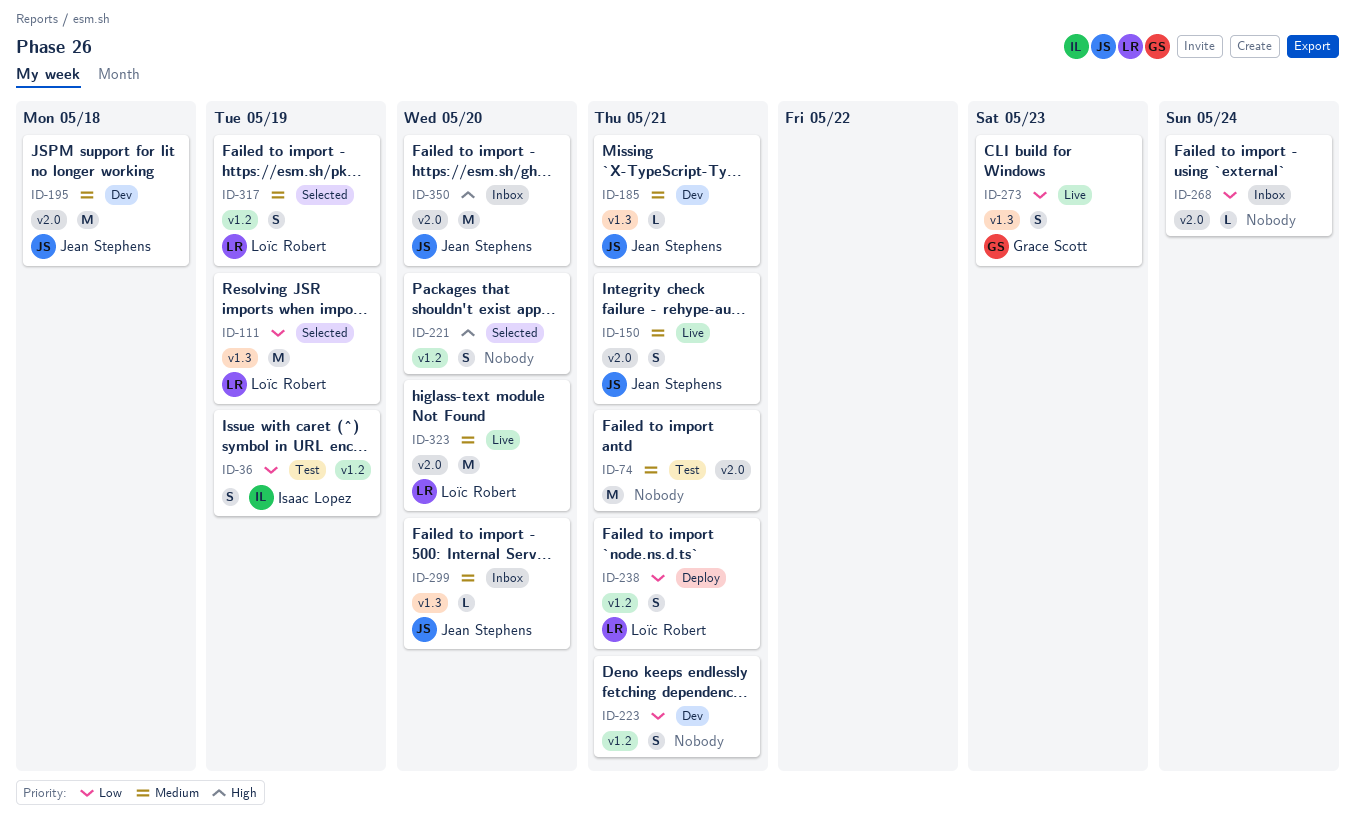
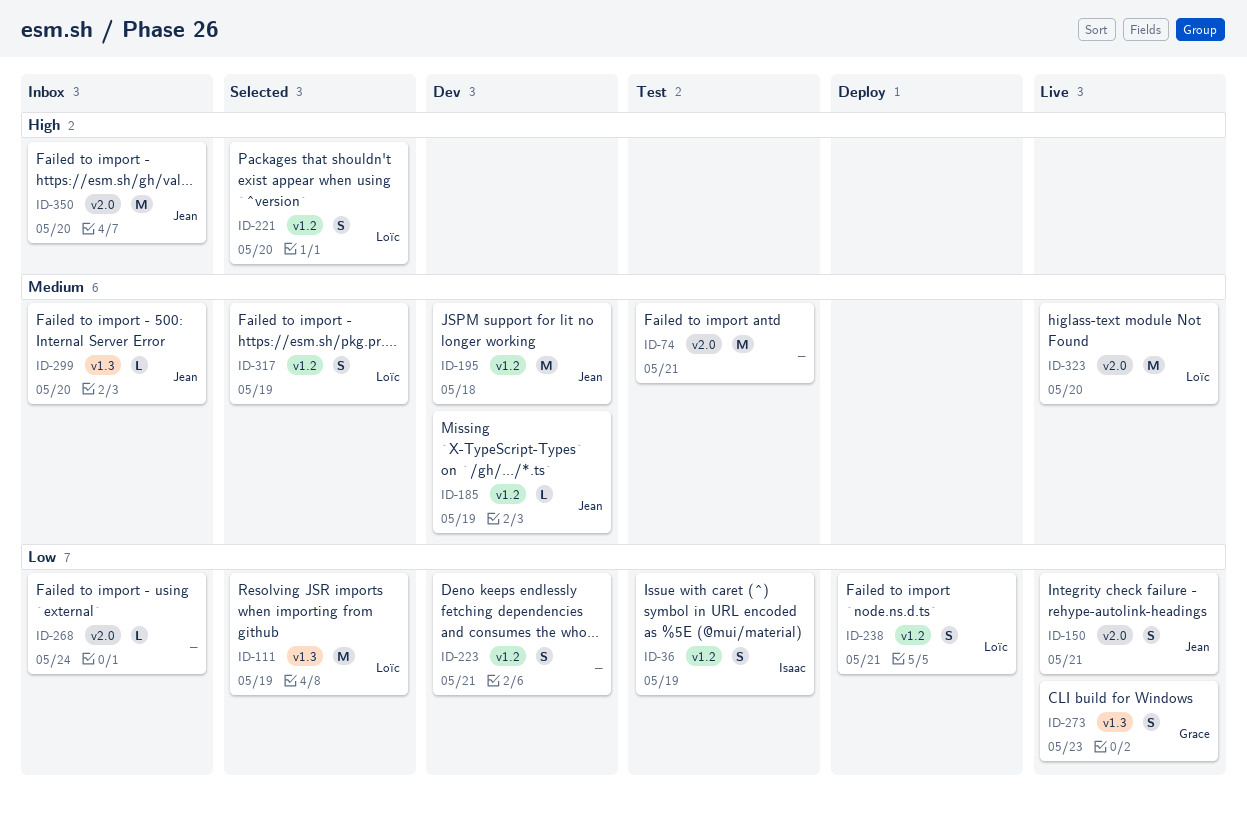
ID-150, priority: Medium -> Low
ID-185, label: v1.3 -> v1.2
ID-185, due: May 21 -> May 19
ID-195, label: v2.0 -> v1.2
ID-221, owner: none -> Loïc Robert

